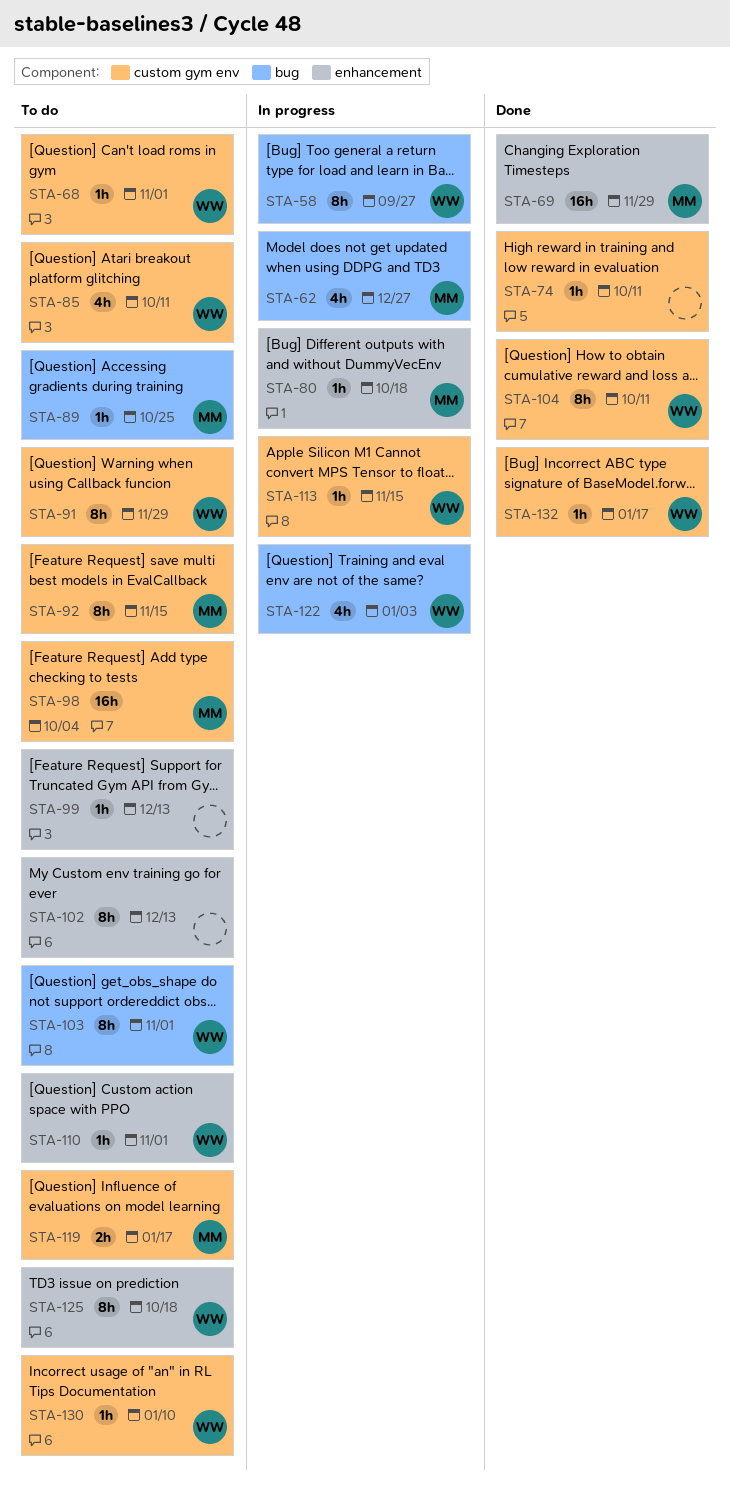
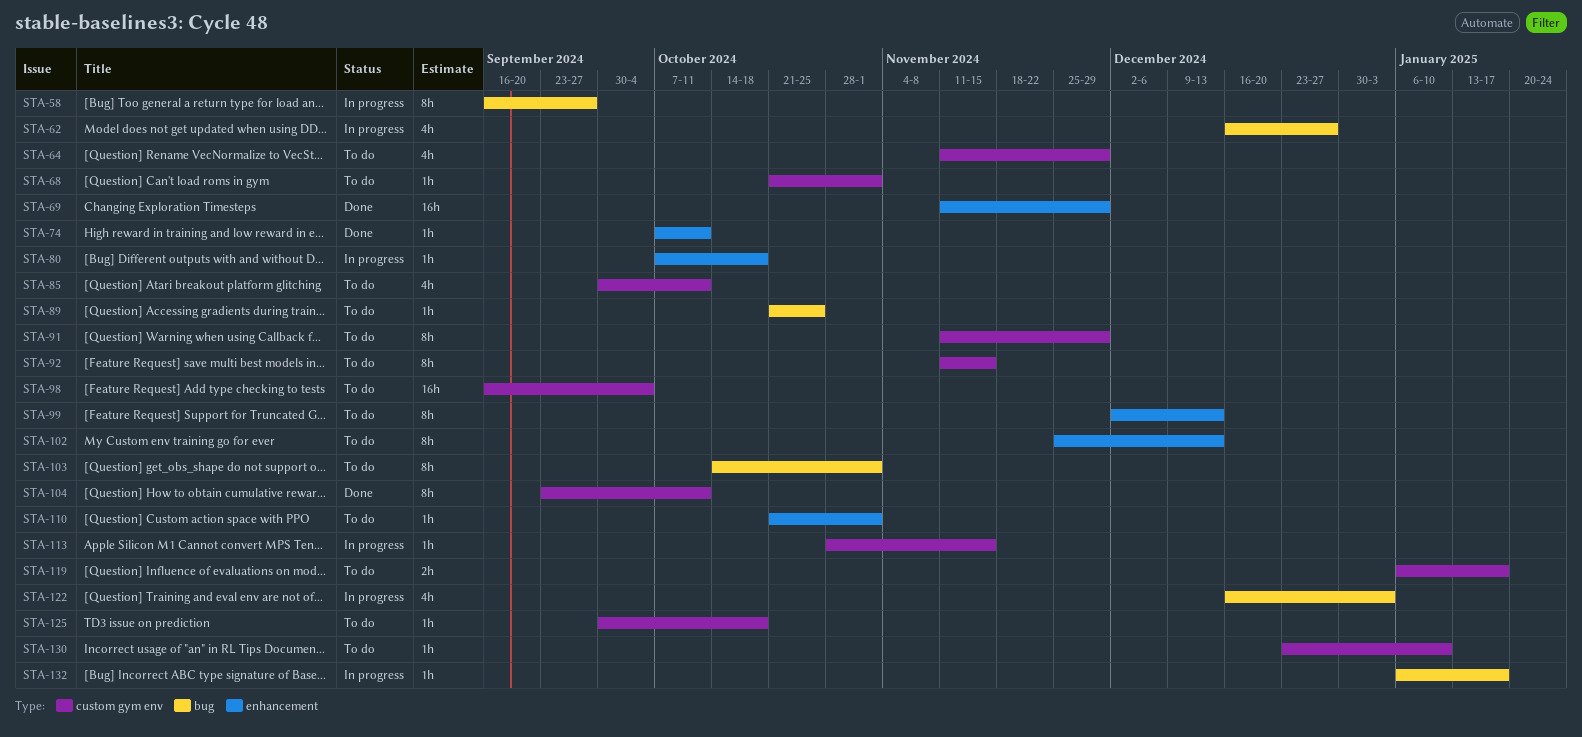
STA-64: none -> present
STA-74, label: custom gym env -> enhancement
STA-99, estimate: 1h -> 8h
STA-125, label: enhancement -> custom gym env
STA-125, estimate: 8h -> 1h
STA-132, status: Done -> In progress
STA-132, label: custom gym env -> bug

